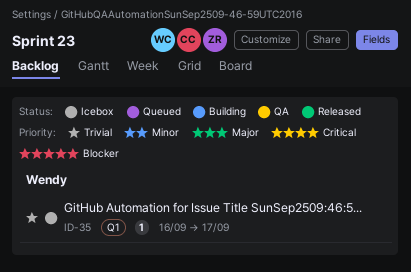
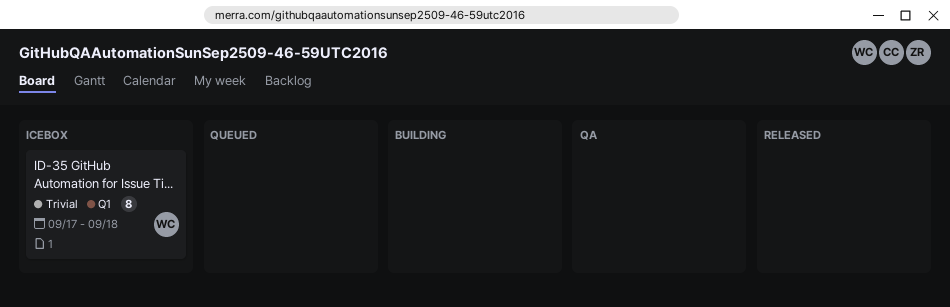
ID-35, estimate: 1 -> 8
ID-35, start: Sep 16 -> Sep 17
ID-35, due: Sep 17 -> Sep 18

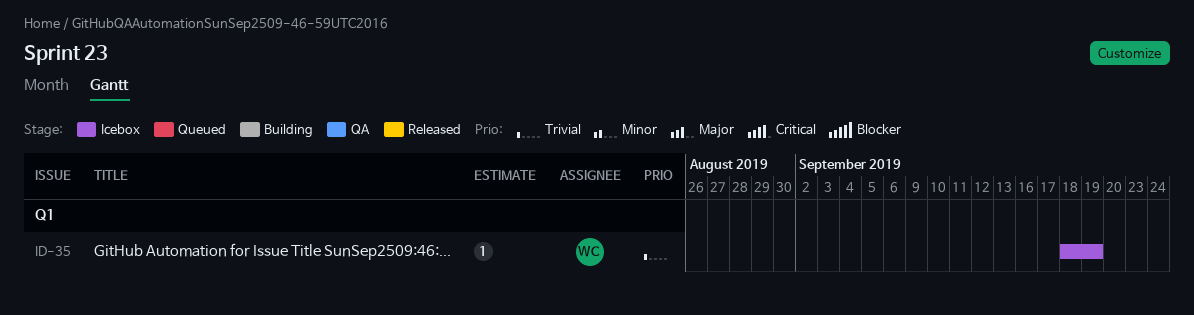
ID-35, estimate: 8 -> 1
ID-35, start: Sep 17 -> Sep 18
ID-35, due: Sep 18 -> Sep 19

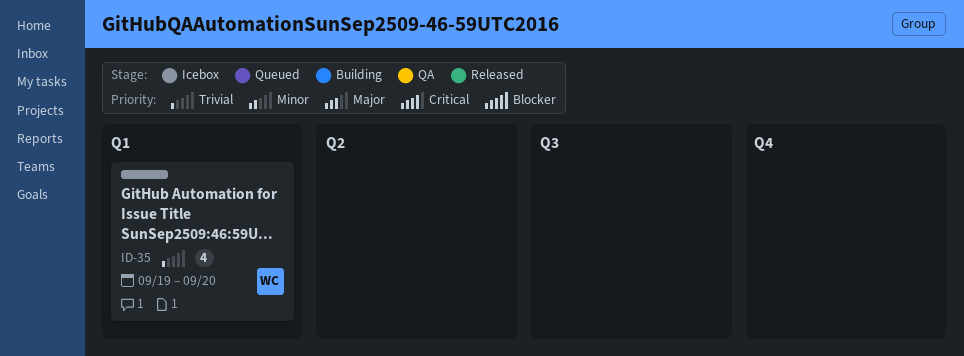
ID-35, estimate: 1 -> 4
ID-35, start: Sep 18 -> Sep 19
ID-35, due: Sep 19 -> Sep 20

